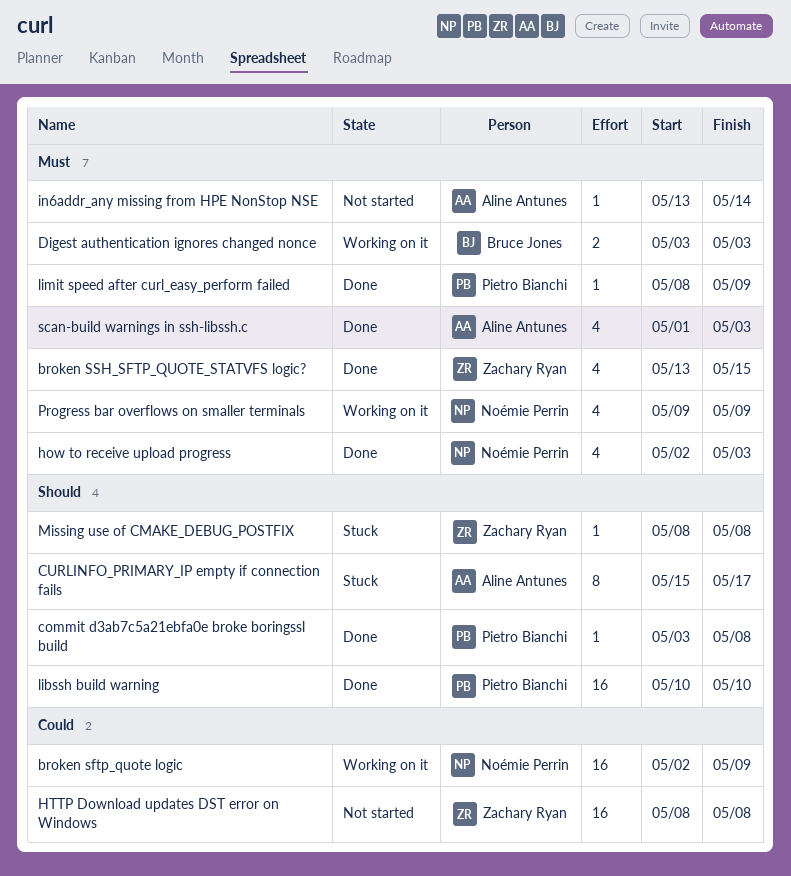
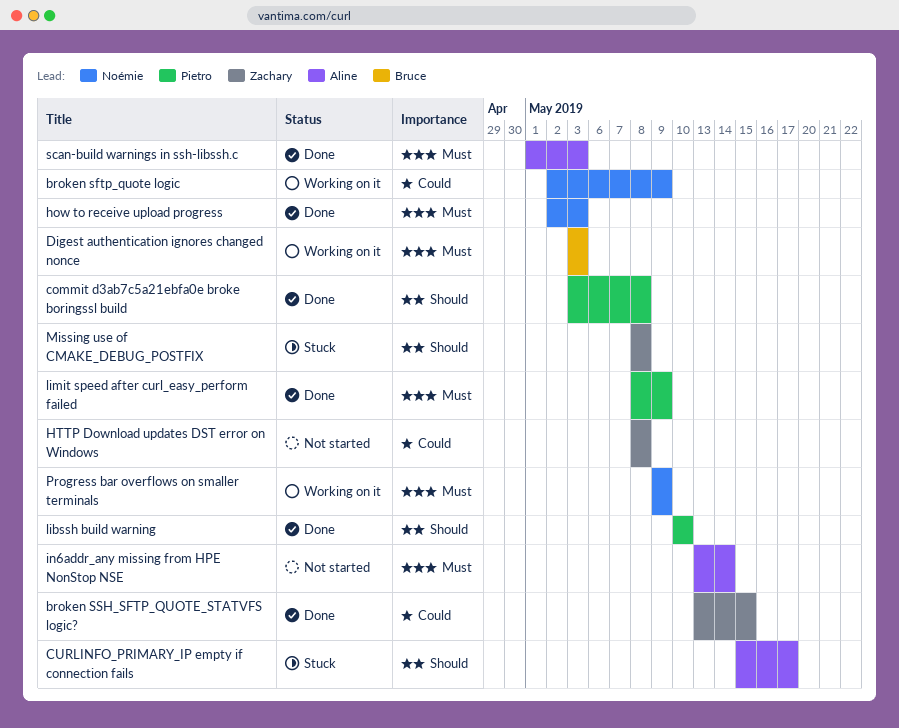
broken SSH_SFTP_QUOTE_STATVFS logic?, priority: Must -> Could

